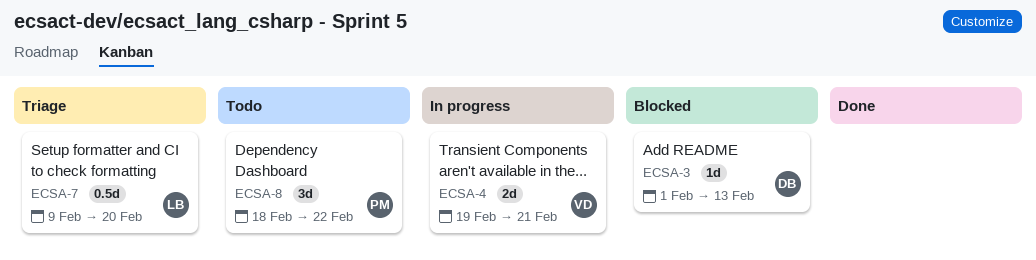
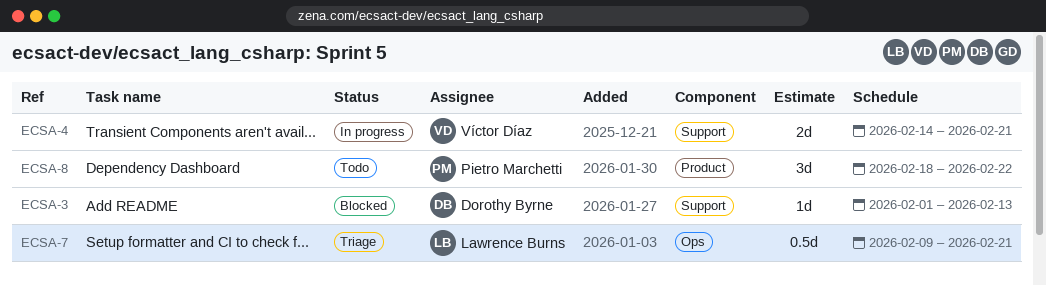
ECSA-4, start: Feb 19 -> Feb 14
ECSA-7, due: Feb 20 -> Feb 21

